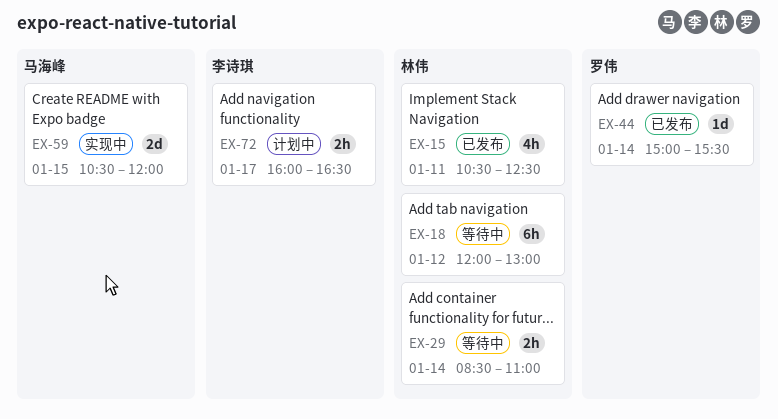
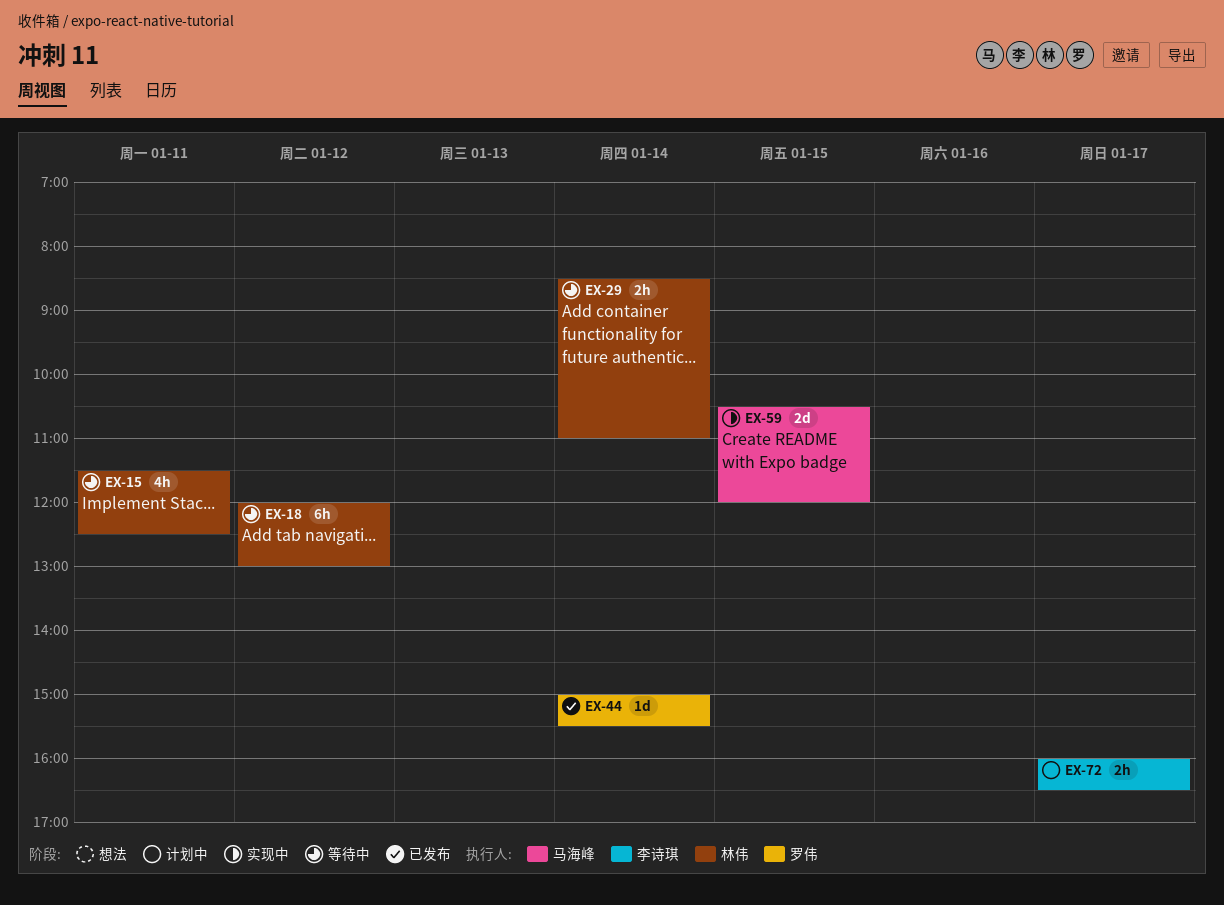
EX-15, status: 已发布 -> 等待中
EX-15, begins: 10:30 -> 11:30

